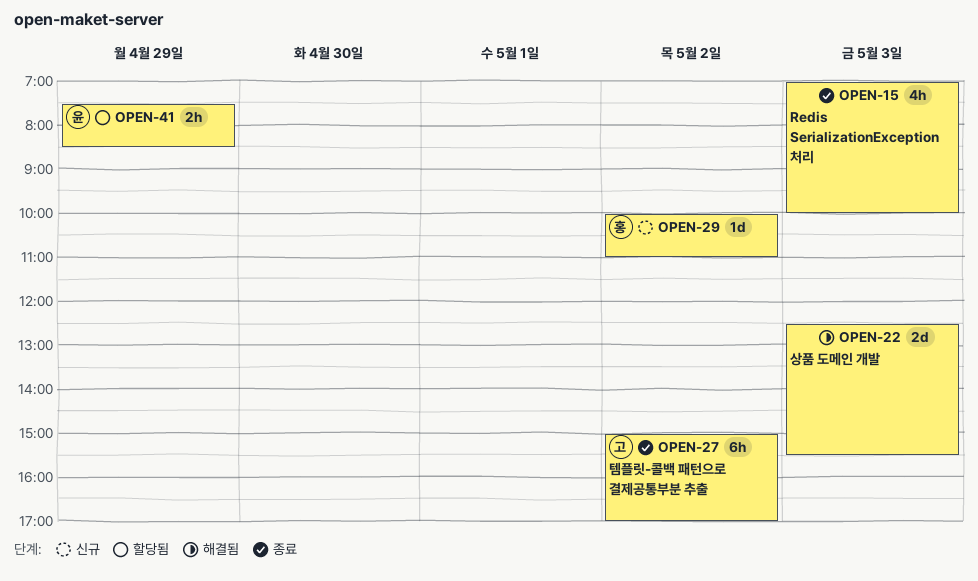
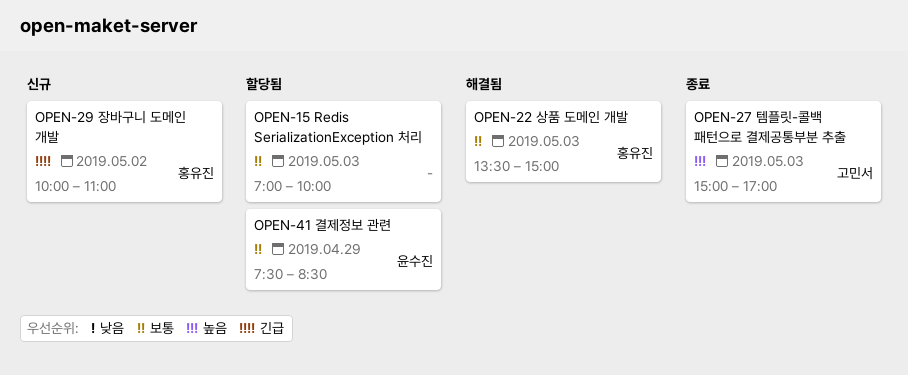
OPEN-15, status: 종료 -> 할당됨
OPEN-22, owner: none -> 홍유진
OPEN-22, begins: 12:30 -> 13:30
OPEN-22, ends: 15:30 -> 15:00
OPEN-27, day: May 2 -> May 3

